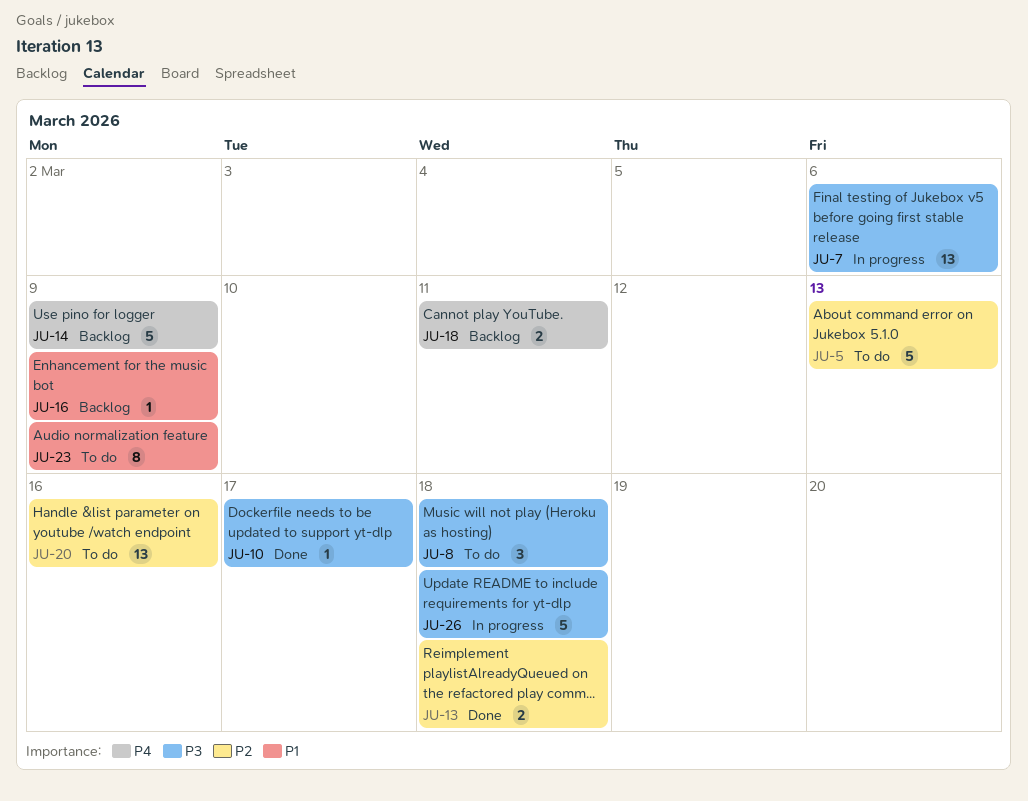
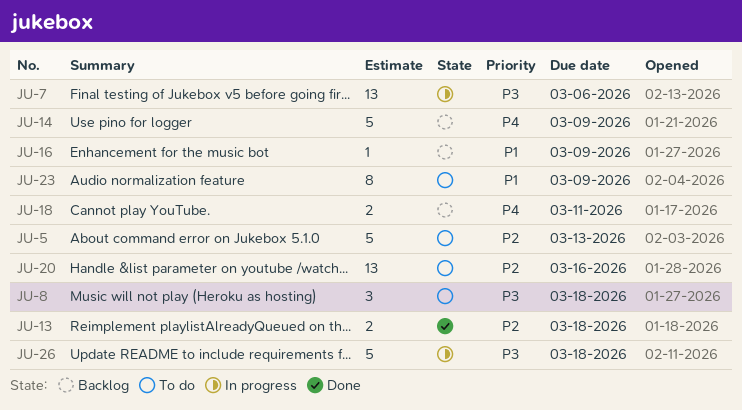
JU-10: present -> none

